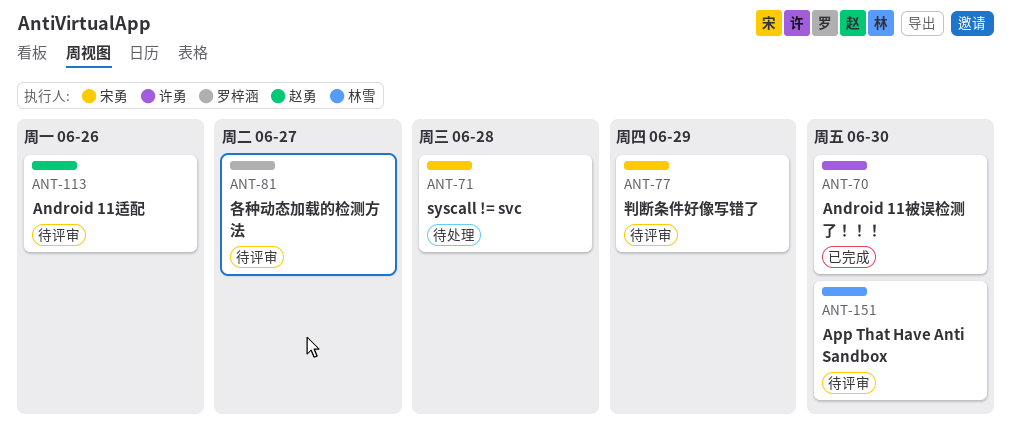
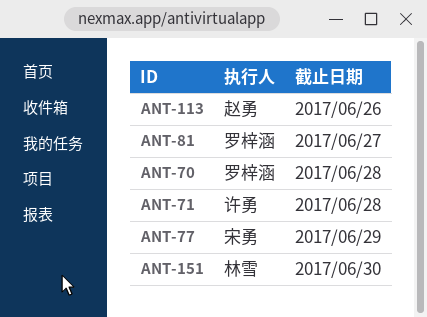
ANT-70, owner: 许勇 -> 罗梓涵
ANT-70, due: Jun 30 -> Jun 28
ANT-71, owner: 宋勇 -> 许勇

